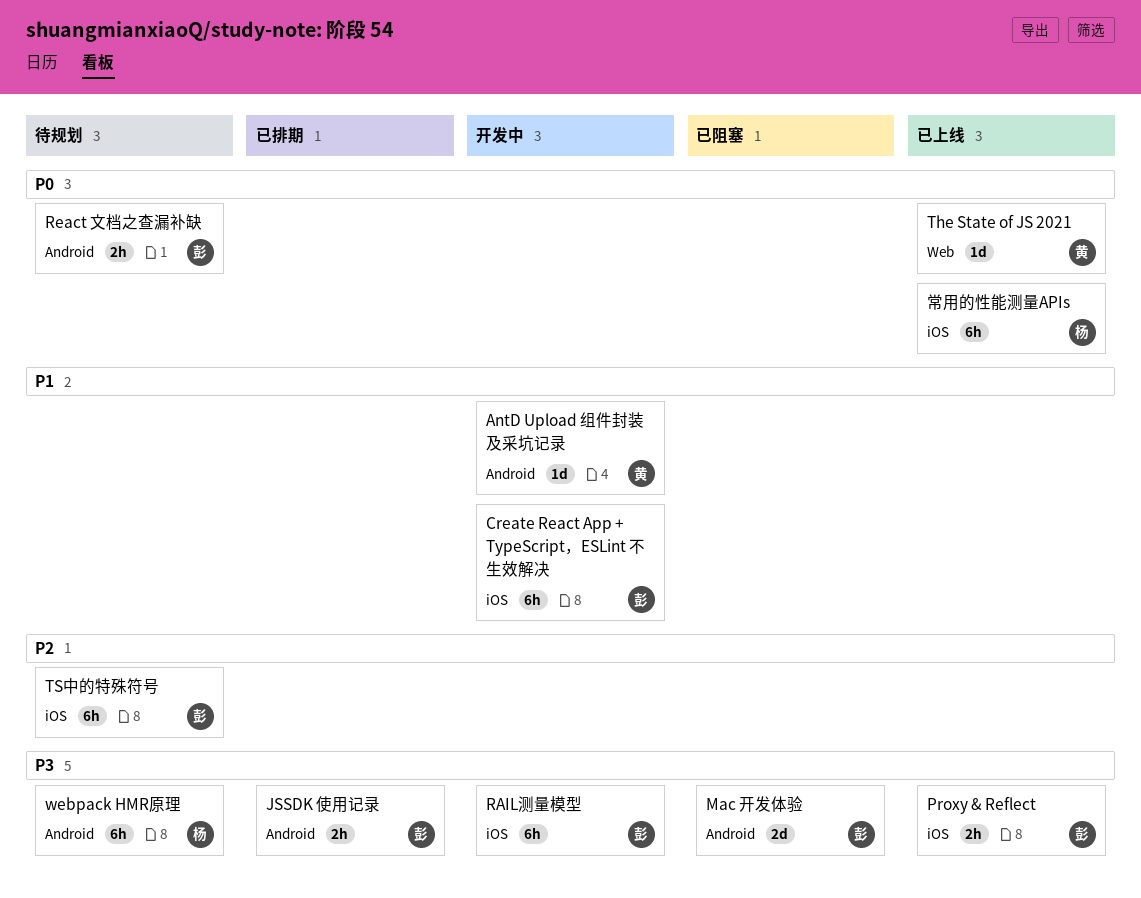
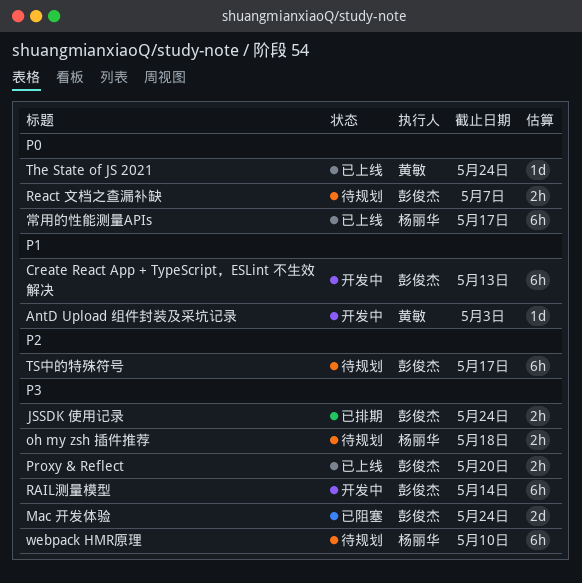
oh my zsh 插件推荐: none -> present

